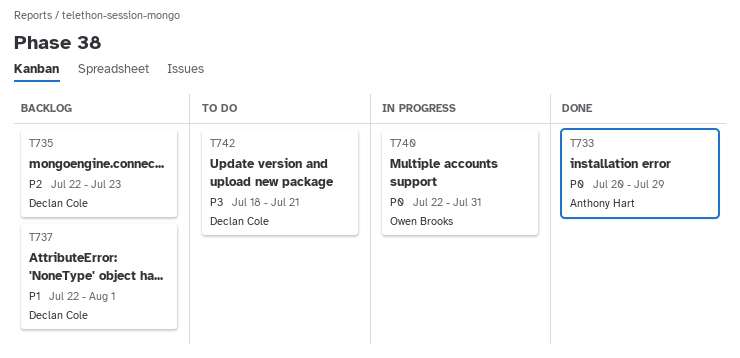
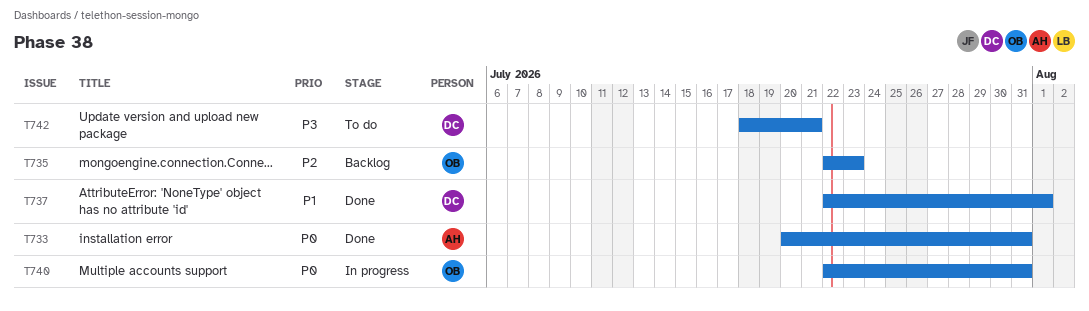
T733, due: Jul 29 -> Jul 31
T735, owner: Declan Cole -> Owen Brooks
T737, status: Backlog -> Done

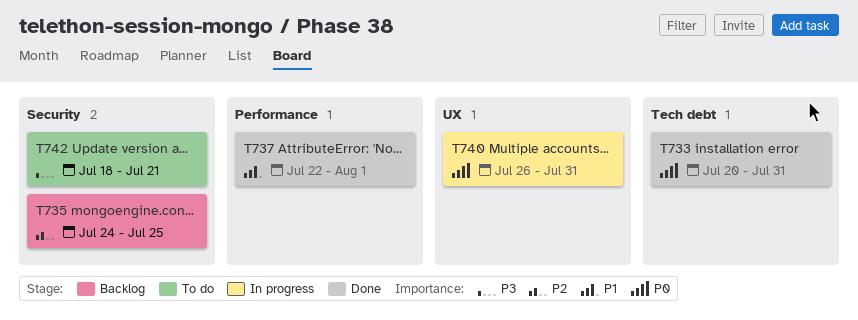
T735, start: Jul 22 -> Jul 24
T735, due: Jul 23 -> Jul 25
T740, start: Jul 22 -> Jul 26

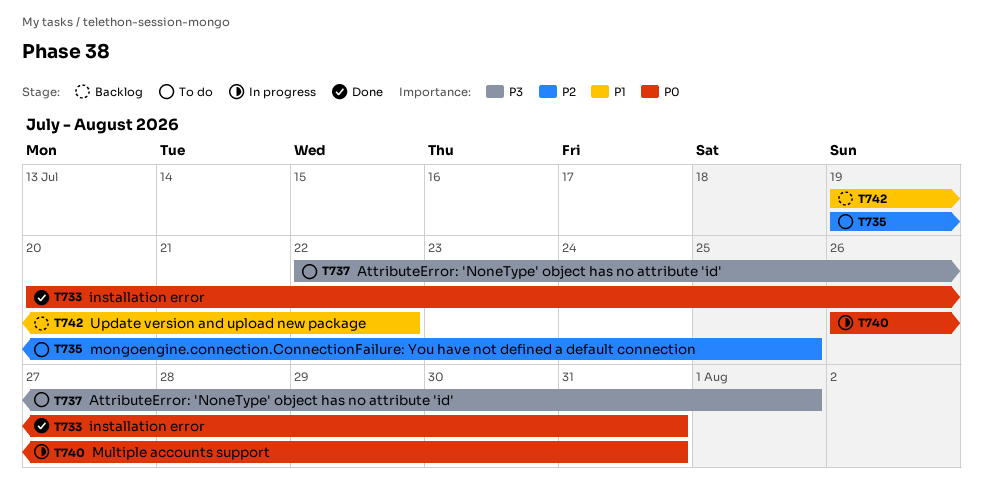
T735, status: Backlog -> To do
T735, start: Jul 24 -> Jul 19
T737, status: Done -> To do
T737, priority: P1 -> P3
T742, status: To do -> Backlog
T742, priority: P3 -> P1
T742, start: Jul 18 -> Jul 19
T742, due: Jul 21 -> Jul 22

